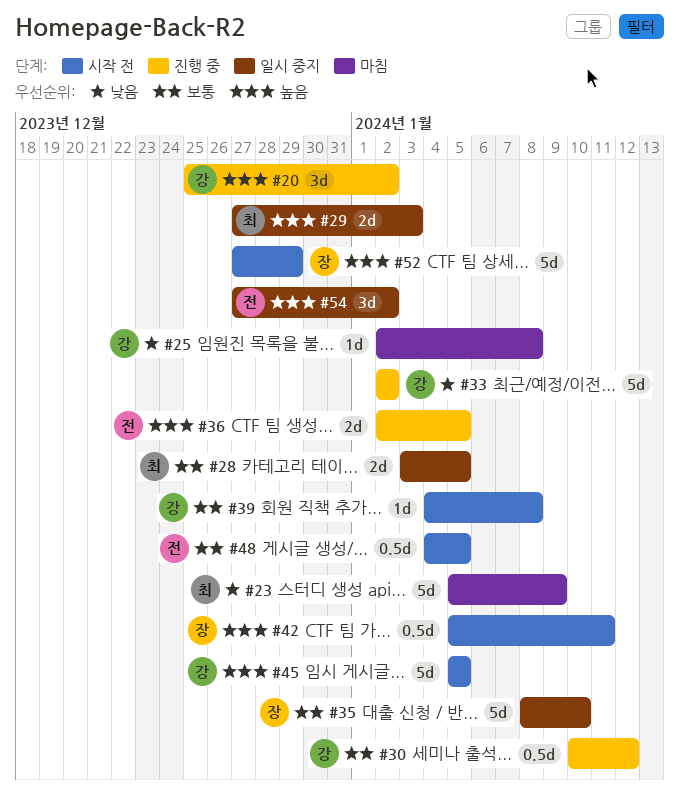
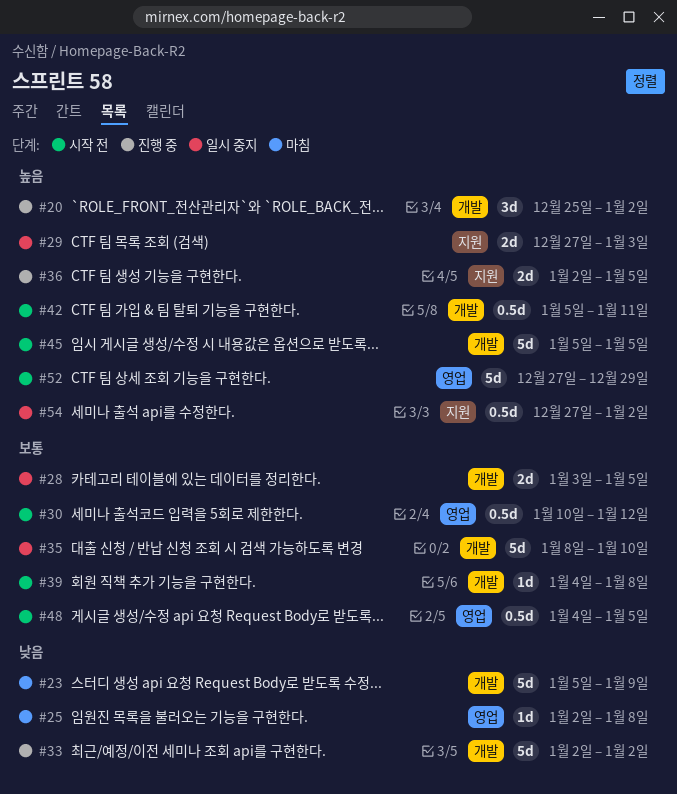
#30, status: 진행 중 -> 시작 전
#54, estimate: 3d -> 0.5d

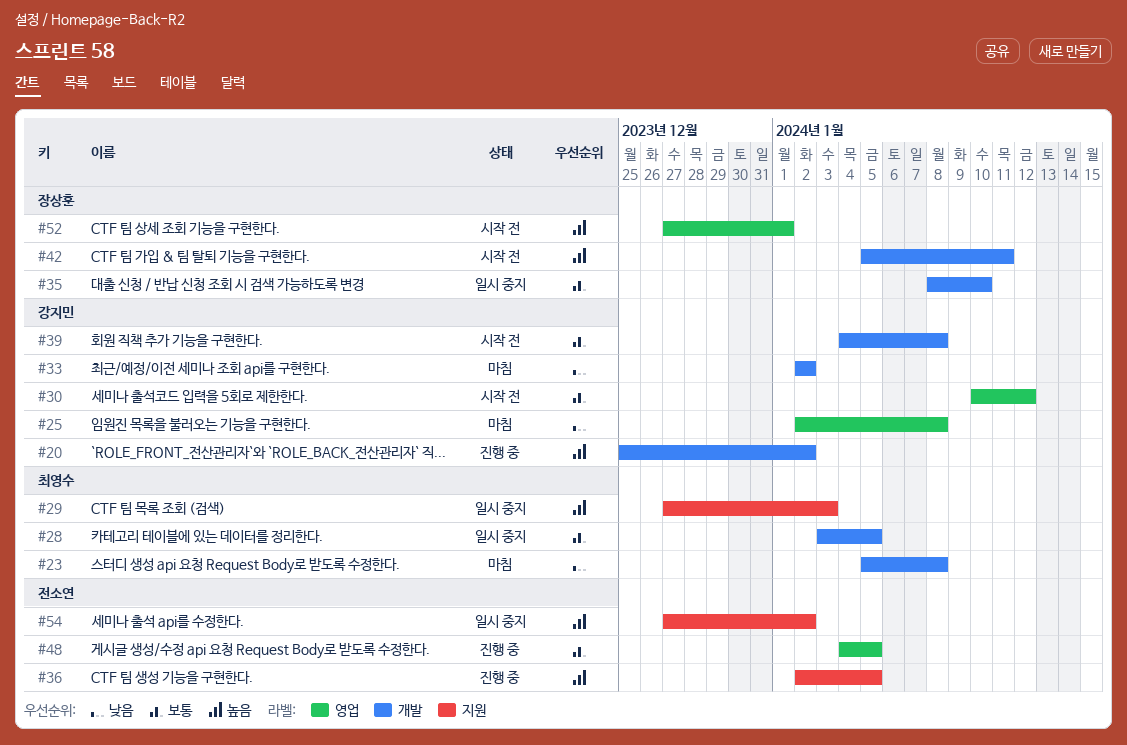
#23, due: Jan 9 -> Jan 8
#33, status: 진행 중 -> 마침
#45: present -> none
#48, status: 시작 전 -> 진행 중
#52, due: Dec 29 -> Jan 1

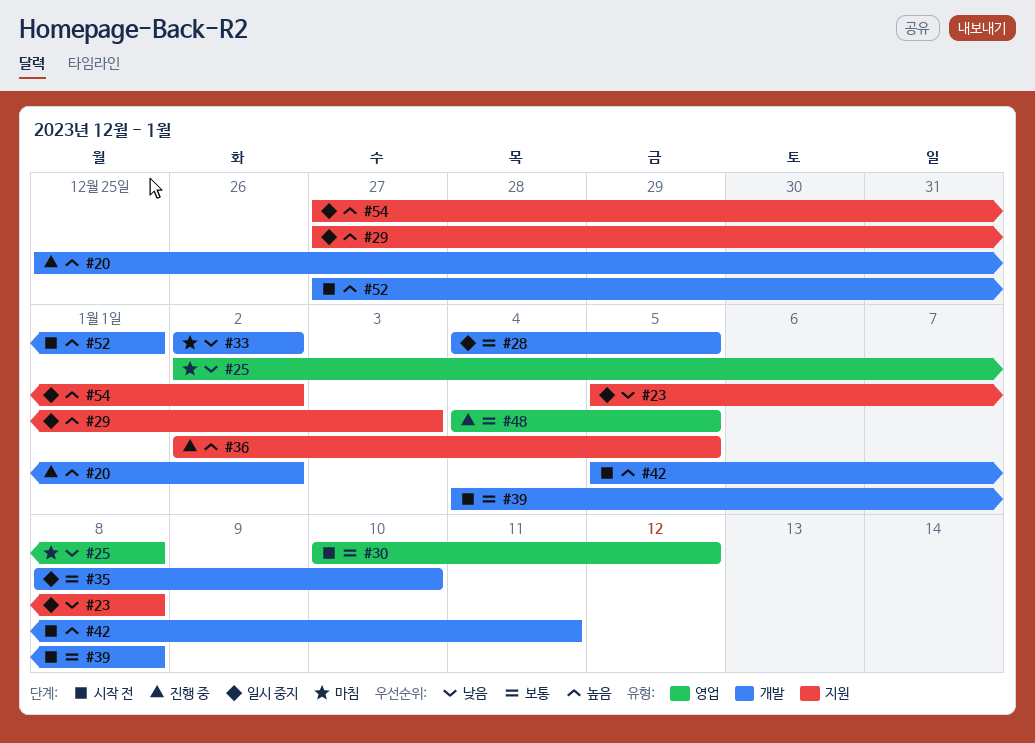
#23, status: 마침 -> 일시 중지
#23, label: 개발 -> 지원
#28, start: Jan 3 -> Jan 4
#52, label: 영업 -> 개발

